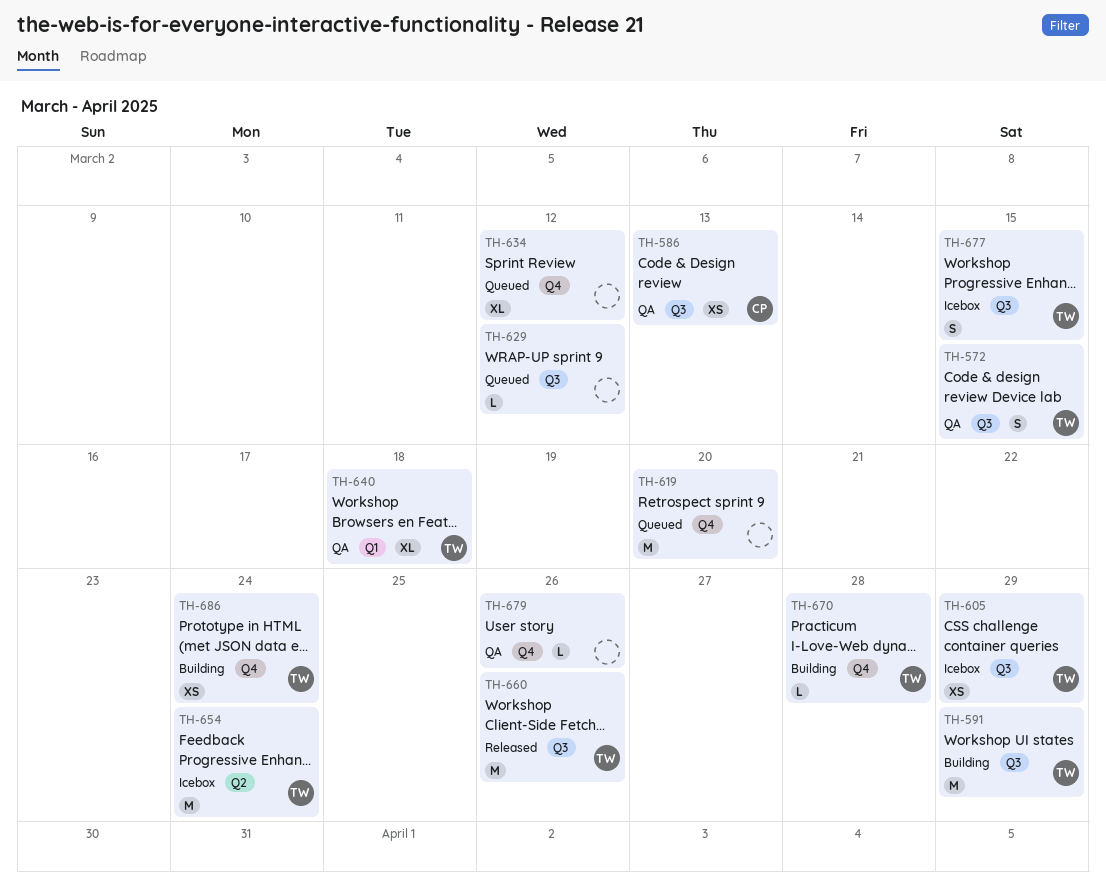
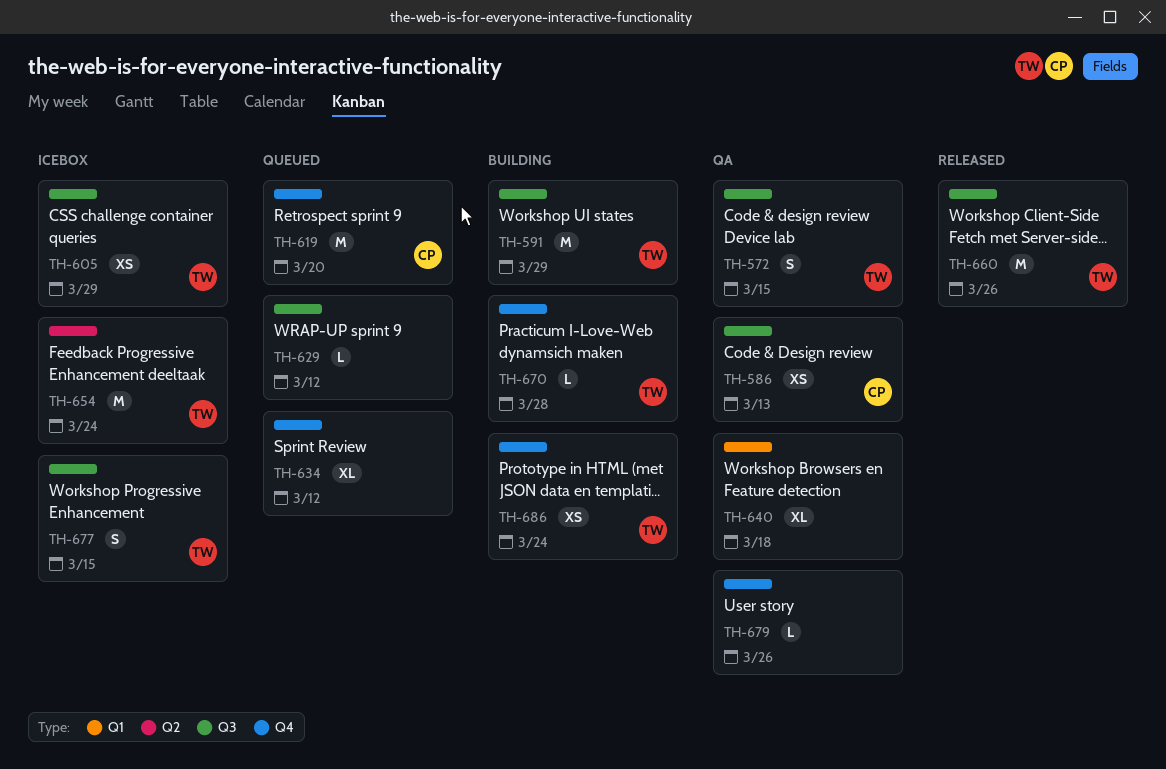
TH-619, owner: none -> CP
TH-640, owner: TW -> none

